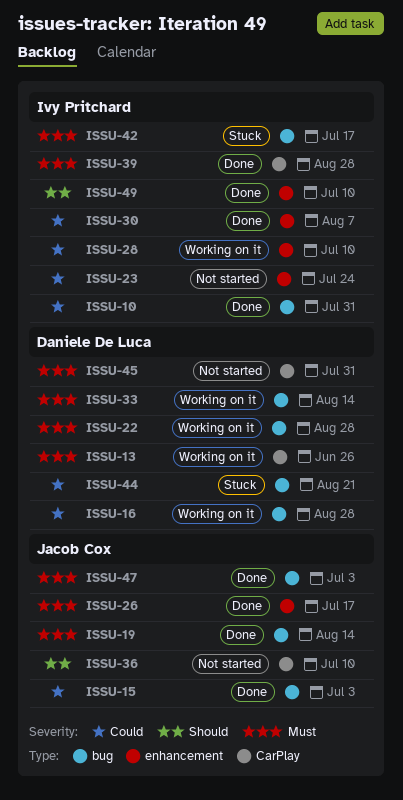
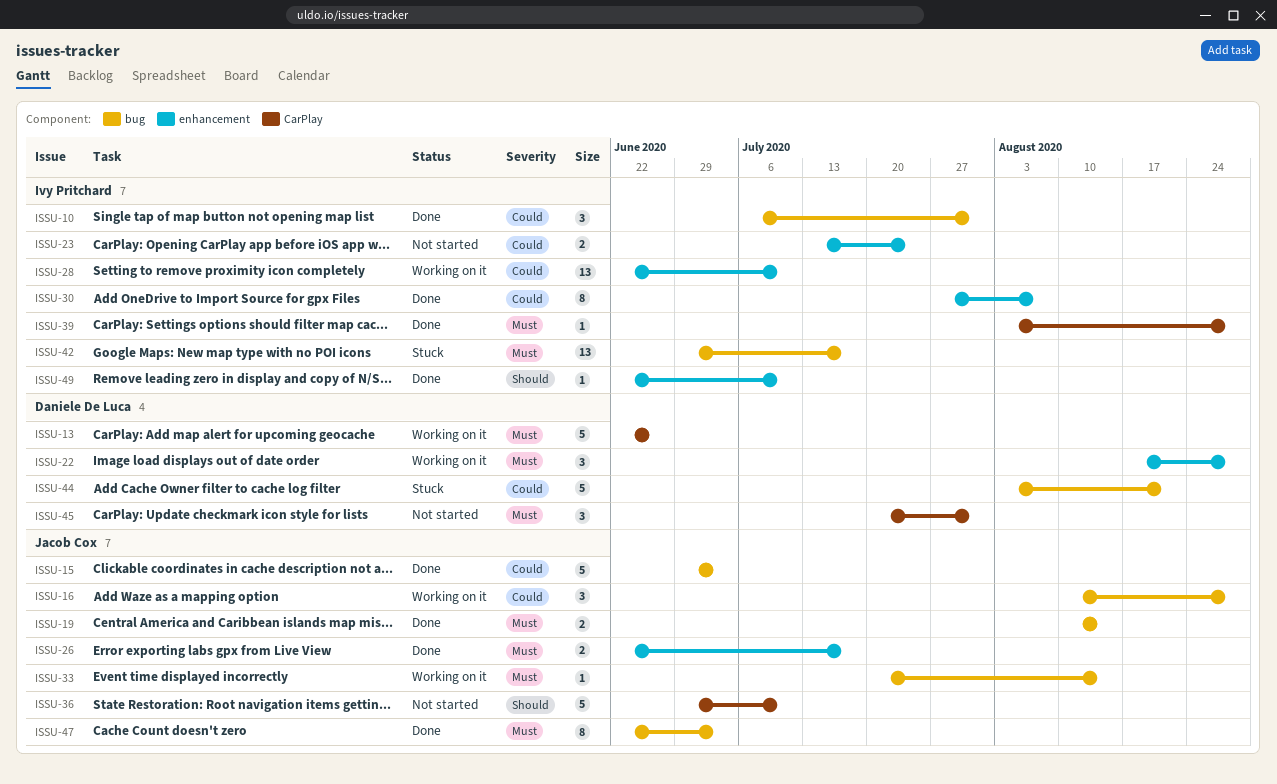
ISSU-16, owner: Daniele De Luca -> Jacob Cox
ISSU-22, label: bug -> enhancement
ISSU-33, owner: Daniele De Luca -> Jacob Cox

